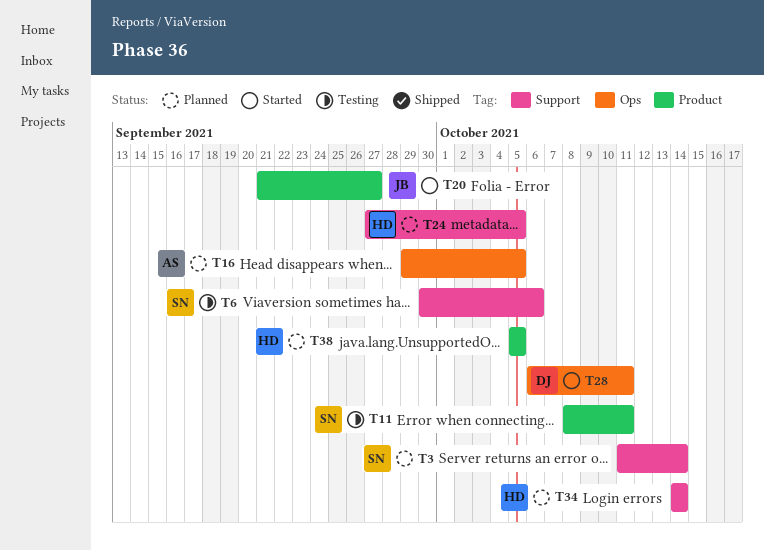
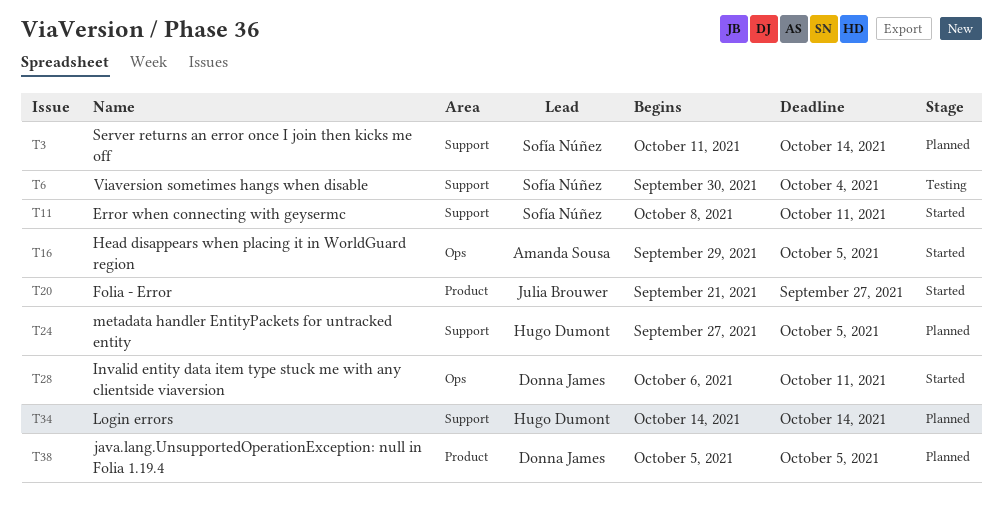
T6, due: Oct 6 -> Oct 4
T11, status: Testing -> Started
T11, label: Product -> Support
T16, status: Planned -> Started
T38, owner: Hugo Dumont -> Donna James

